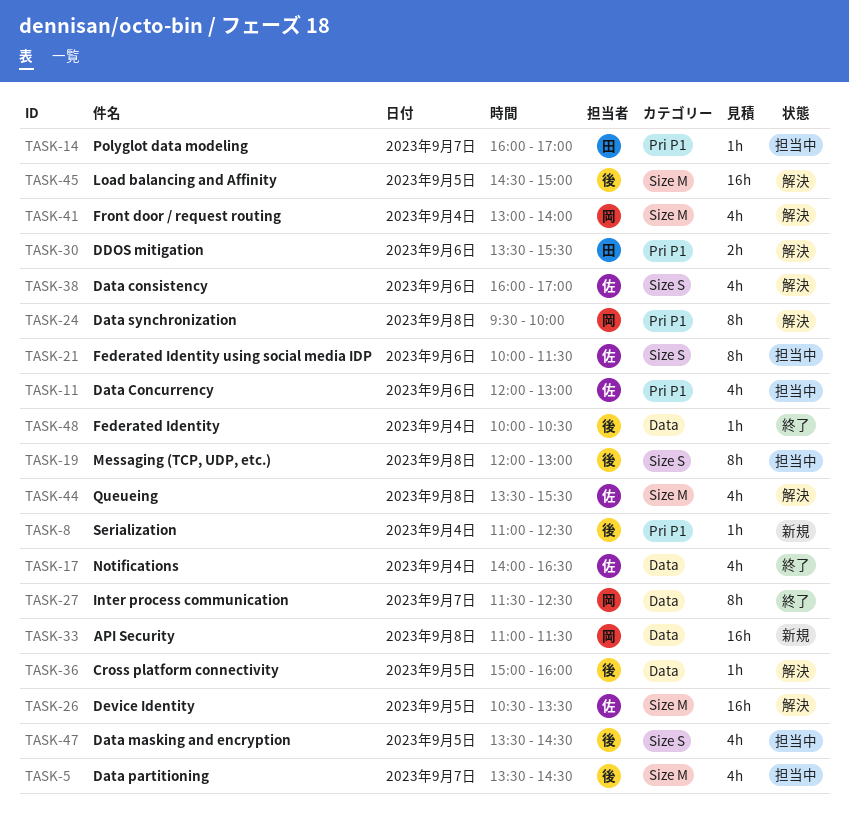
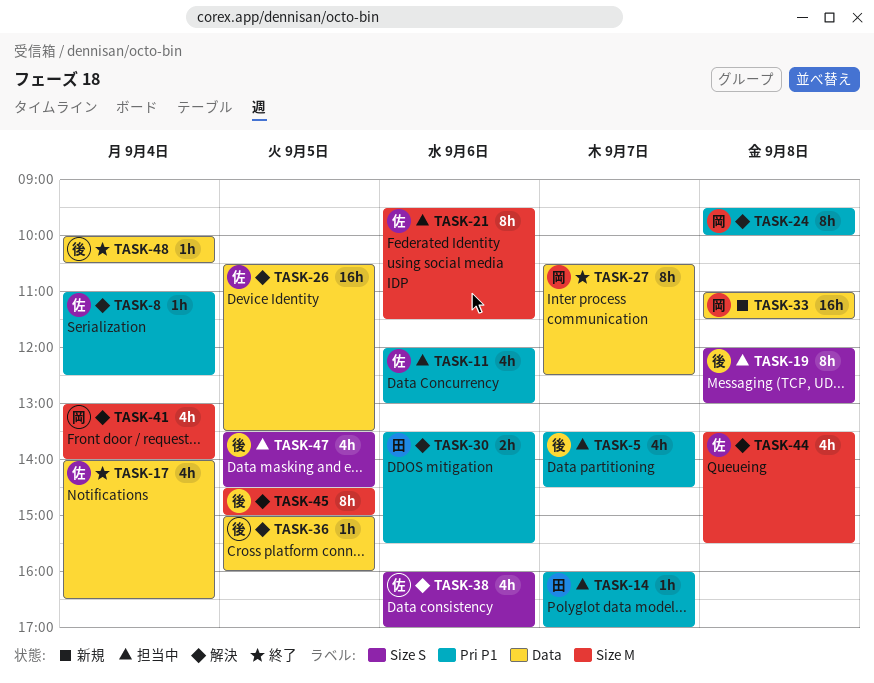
TASK-5, label: Size M -> Pri P1
TASK-8, status: 新規 -> 解決
TASK-8, owner: 後 -> 佐
TASK-21, label: Size S -> Size M
TASK-21, begins: 10:00 -> 09:30
TASK-26, label: Size M -> Data
TASK-27, begins: 11:30 -> 10:30
TASK-45, estimate: 16h -> 8h

